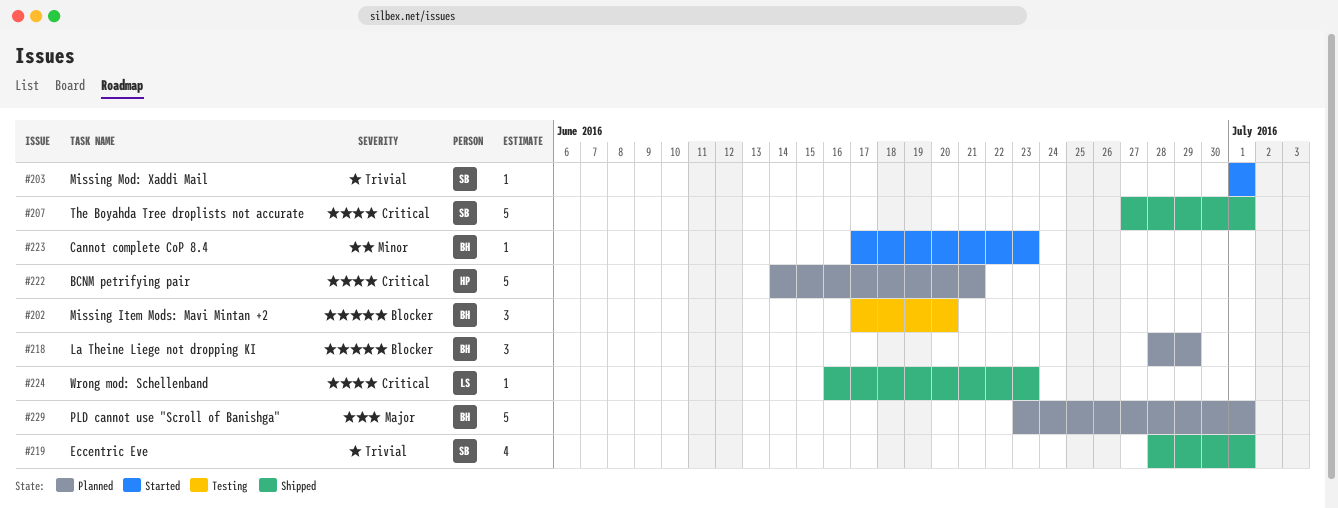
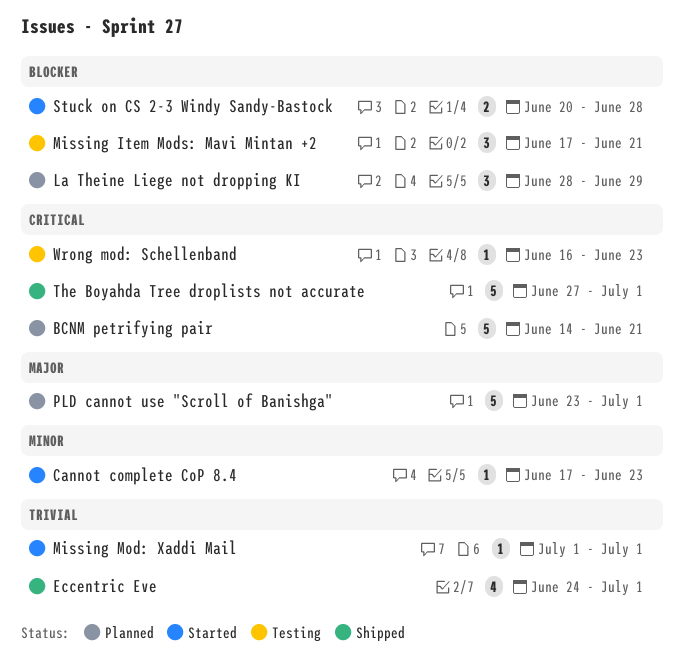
Eccentric Eve, start: Jun 28 -> Jun 24
Missing Item Mods: Mavi Mintan +2, due: Jun 20 -> Jun 21
Stuck on CS 2-3 Windy Sandy-Bastock: none -> present
Wrong mod: Schellenband, status: Shipped -> Testing

